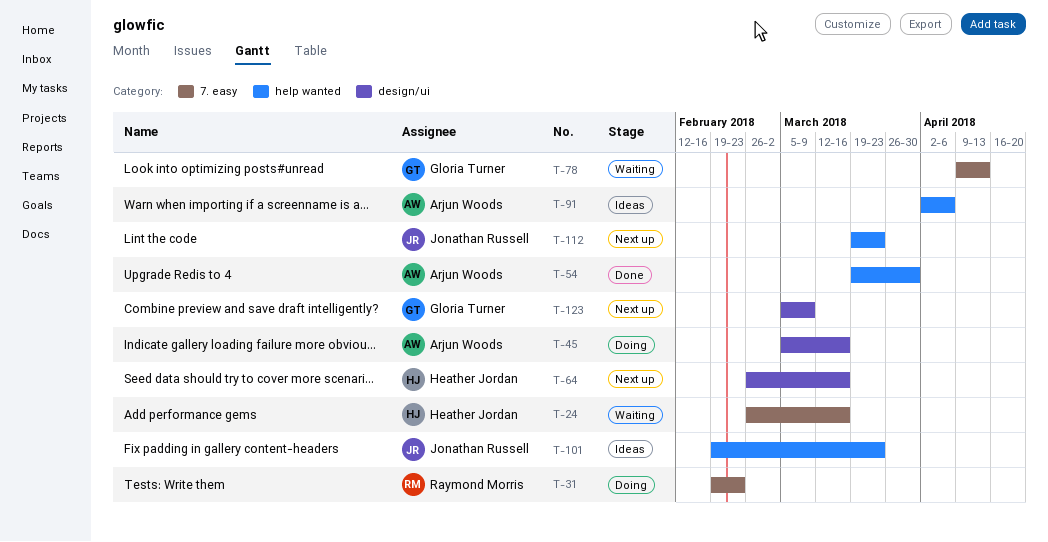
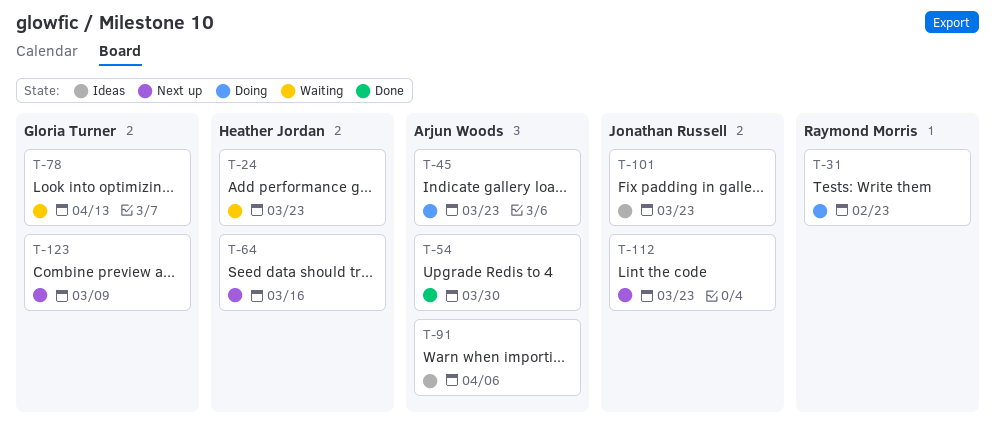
T-24, due: Mar 16 -> Mar 23
T-45, due: Mar 16 -> Mar 23

